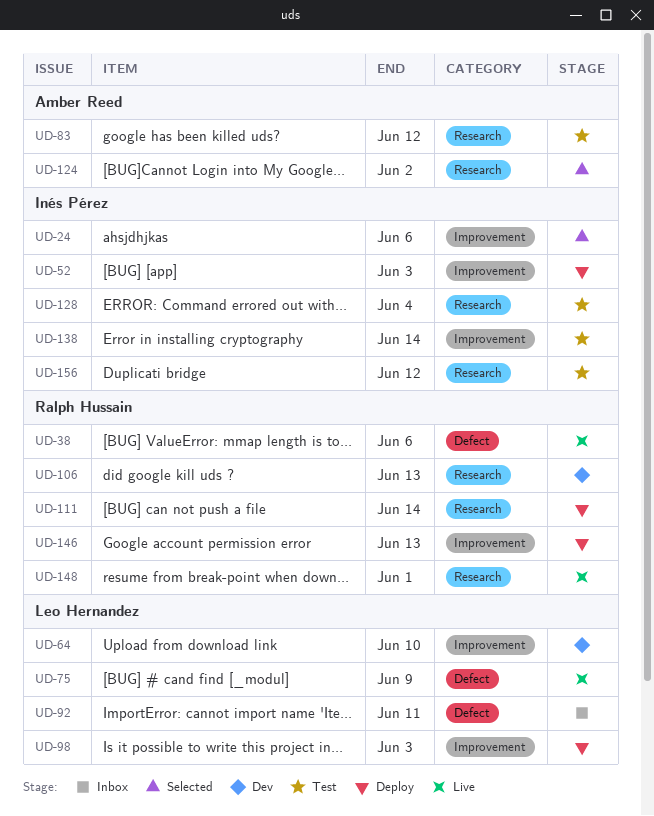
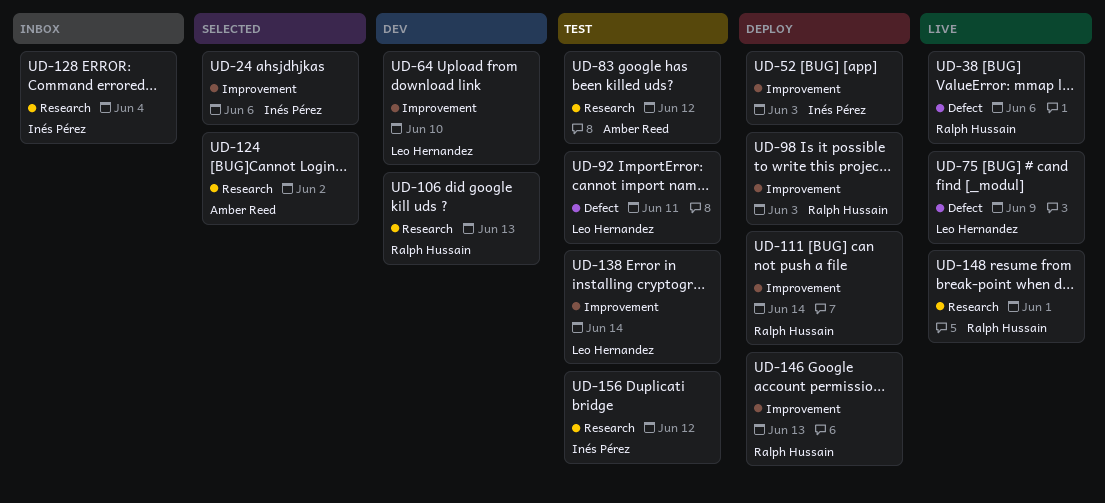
UD-92, status: Inbox -> Test
UD-98, owner: Leo Hernandez -> Ralph Hussain
UD-111, label: Research -> Improvement
UD-128, status: Test -> Inbox
UD-138, owner: Inés Pérez -> Leo Hernandez

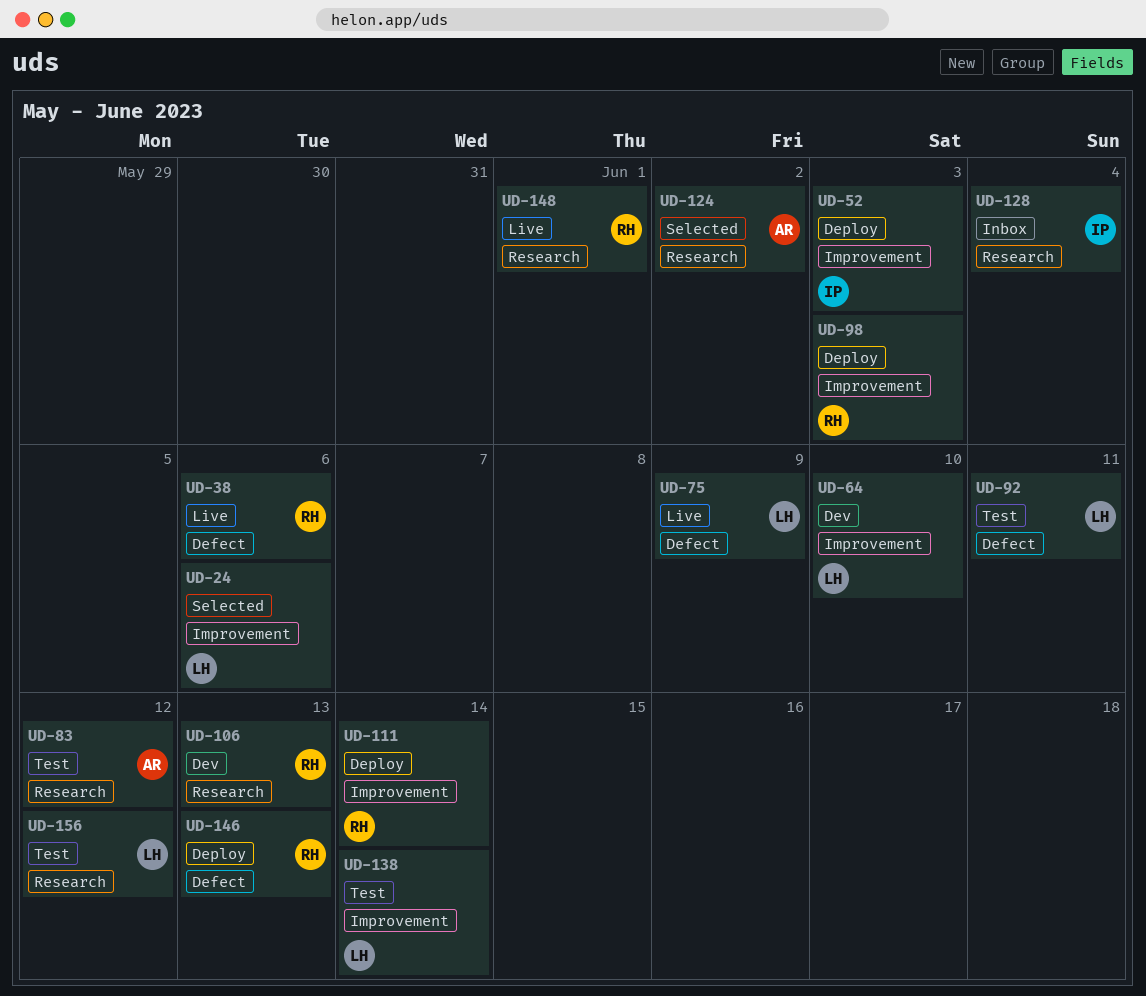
UD-24, owner: Inés Pérez -> Leo Hernandez
UD-146, label: Improvement -> Defect
UD-156, owner: Inés Pérez -> Leo Hernandez

